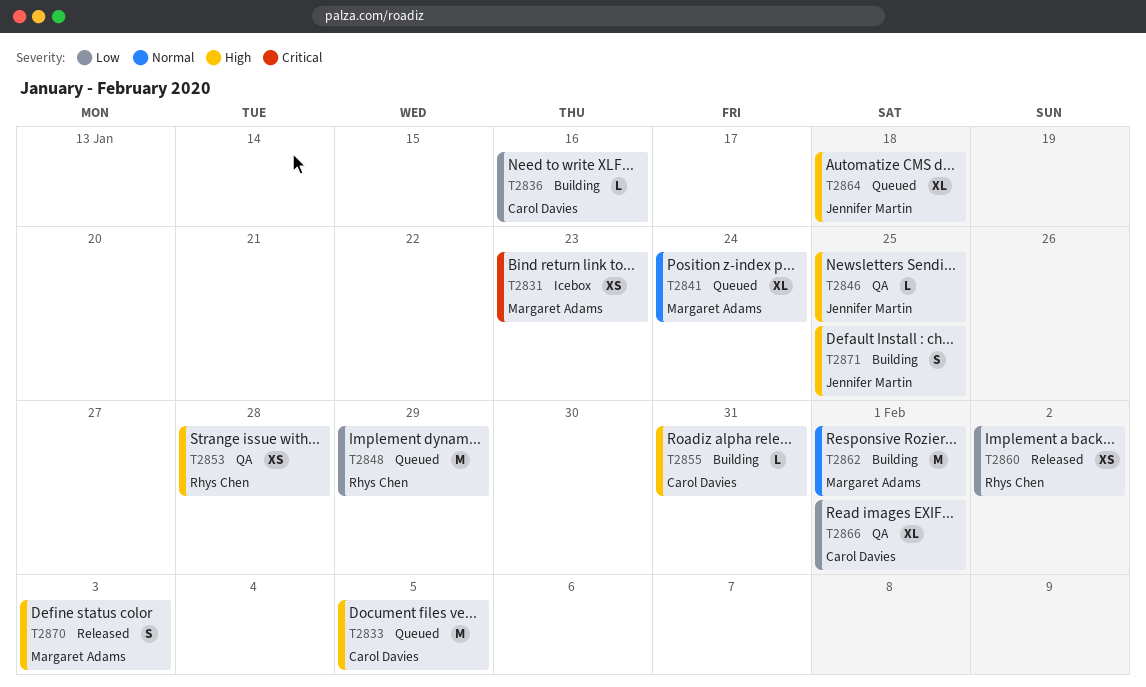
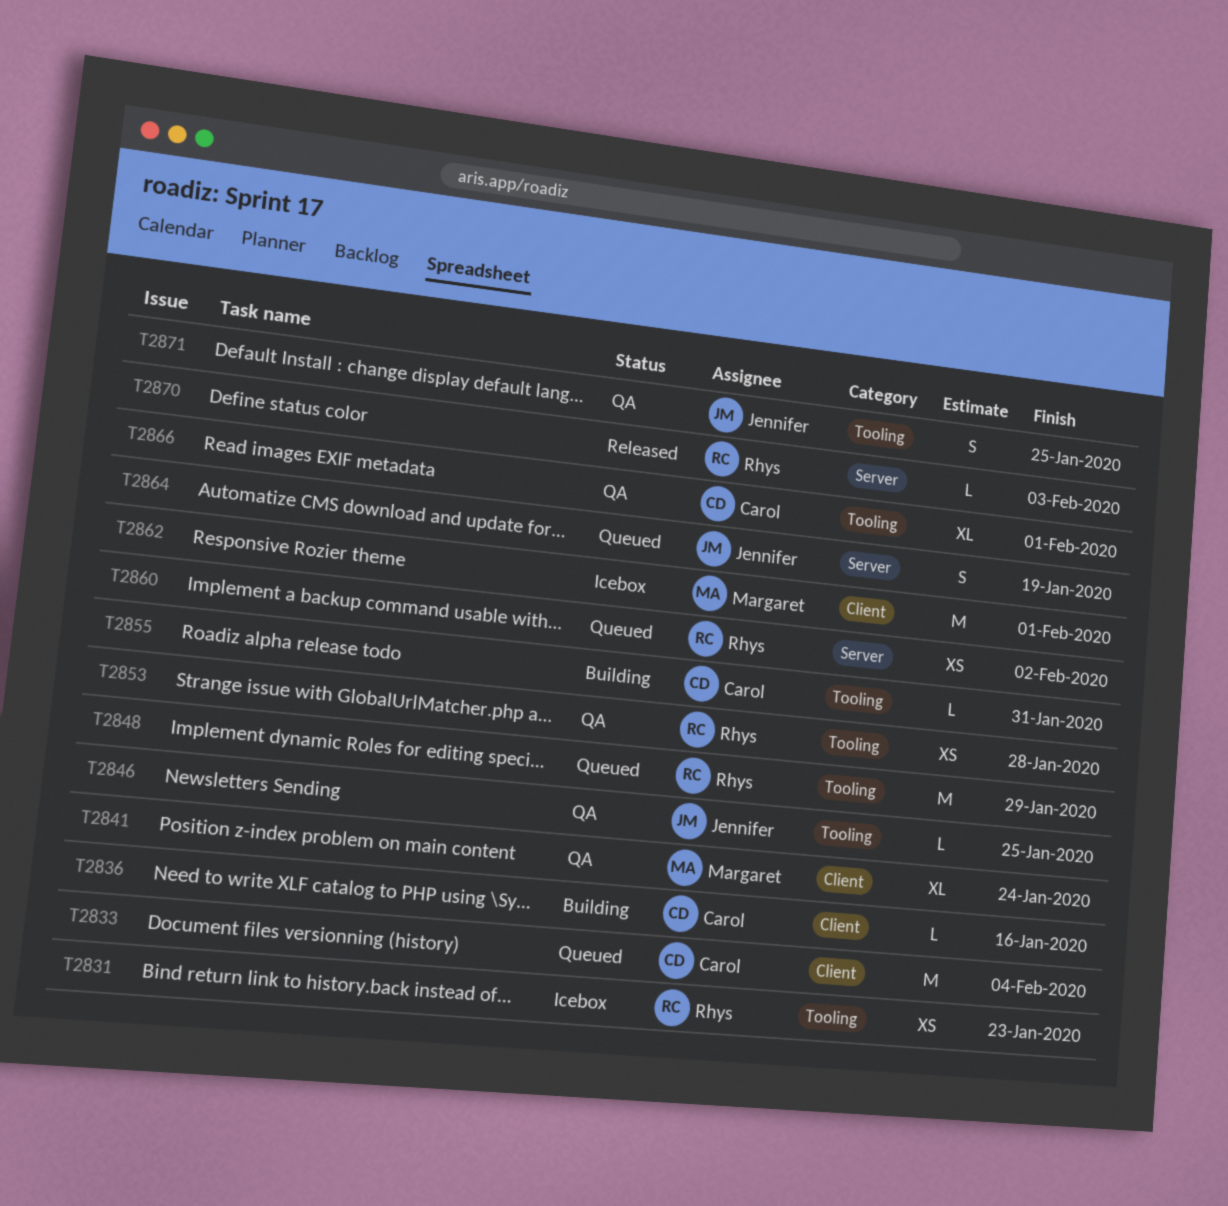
T2831, owner: Margaret Adams -> Rhys Chen
T2833, due: Feb 5 -> Feb 4
T2841, status: Queued -> QA
T2860, status: Released -> Queued
T2862, status: Building -> Icebox
T2864, estimate: XL -> S
T2864, due: Jan 18 -> Jan 19
T2870, owner: Margaret Adams -> Rhys Chen
T2870, estimate: S -> L
T2871, status: Building -> QA

